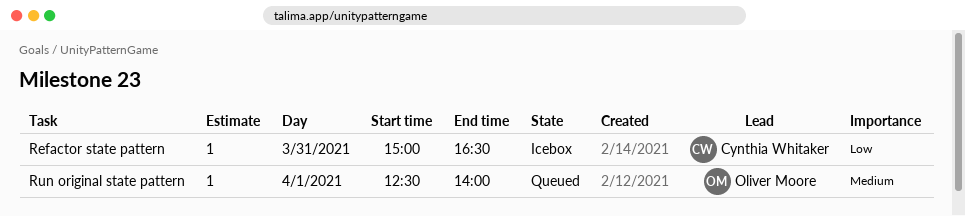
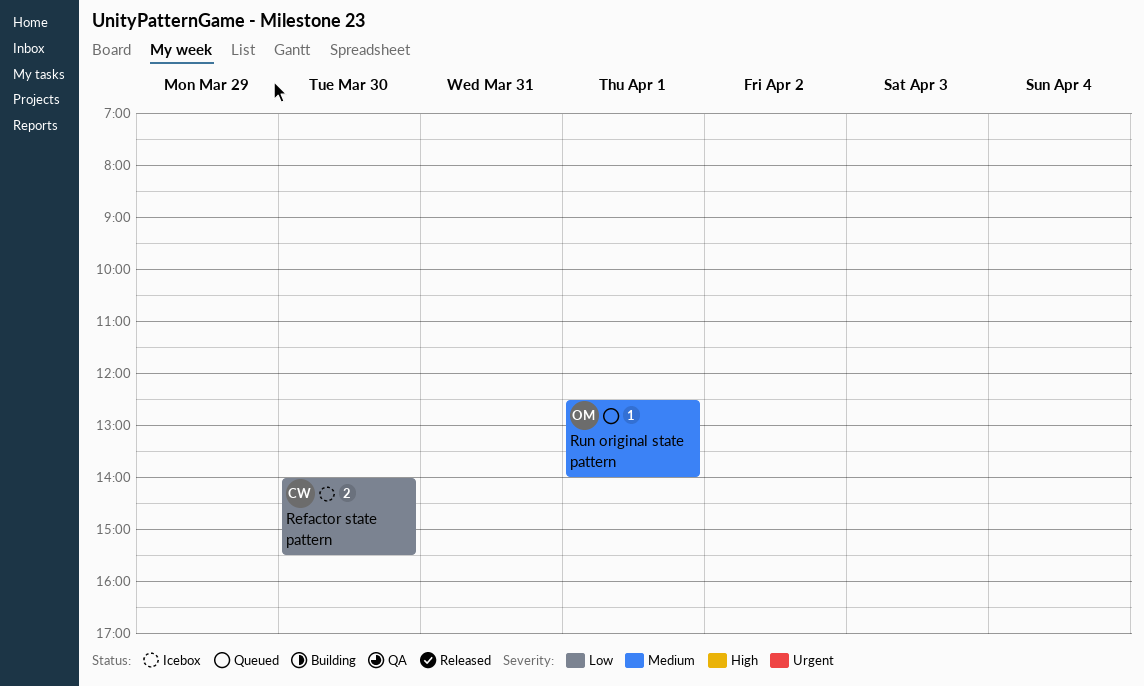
Refactor state pattern, estimate: 1 -> 2
Refactor state pattern, day: Mar 31 -> Mar 30
Refactor state pattern, begins: 15:00 -> 14:00
Refactor state pattern, ends: 16:30 -> 15:30

